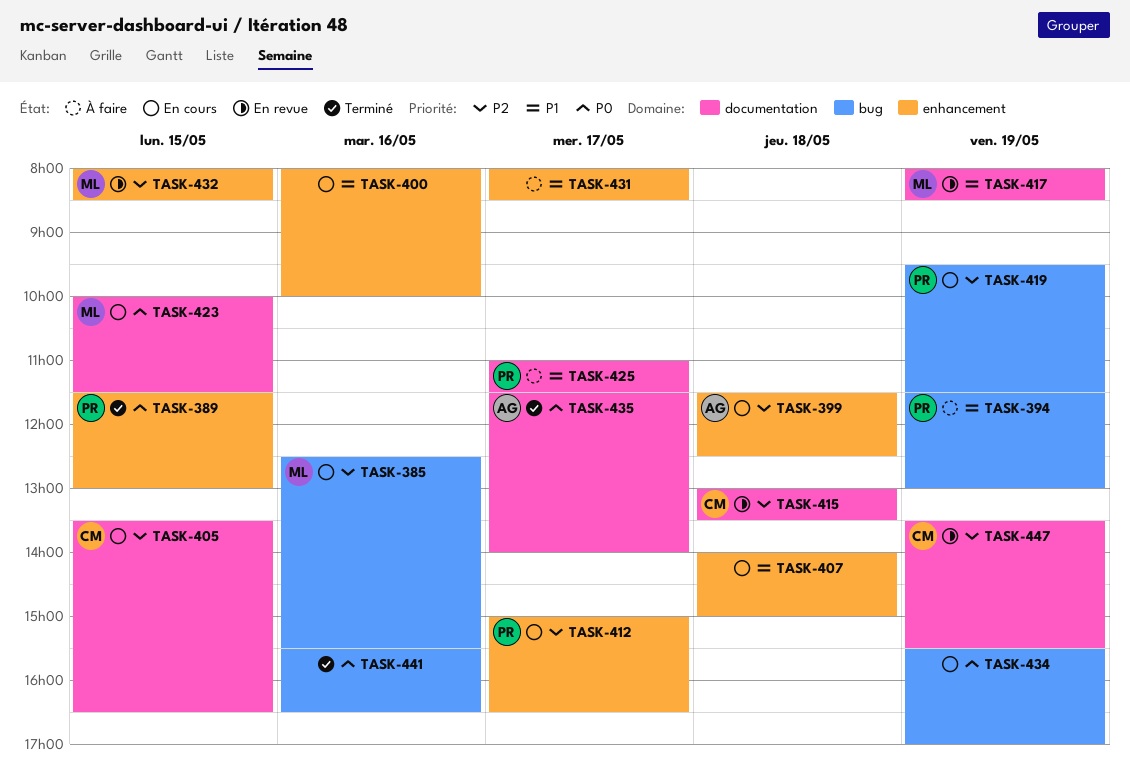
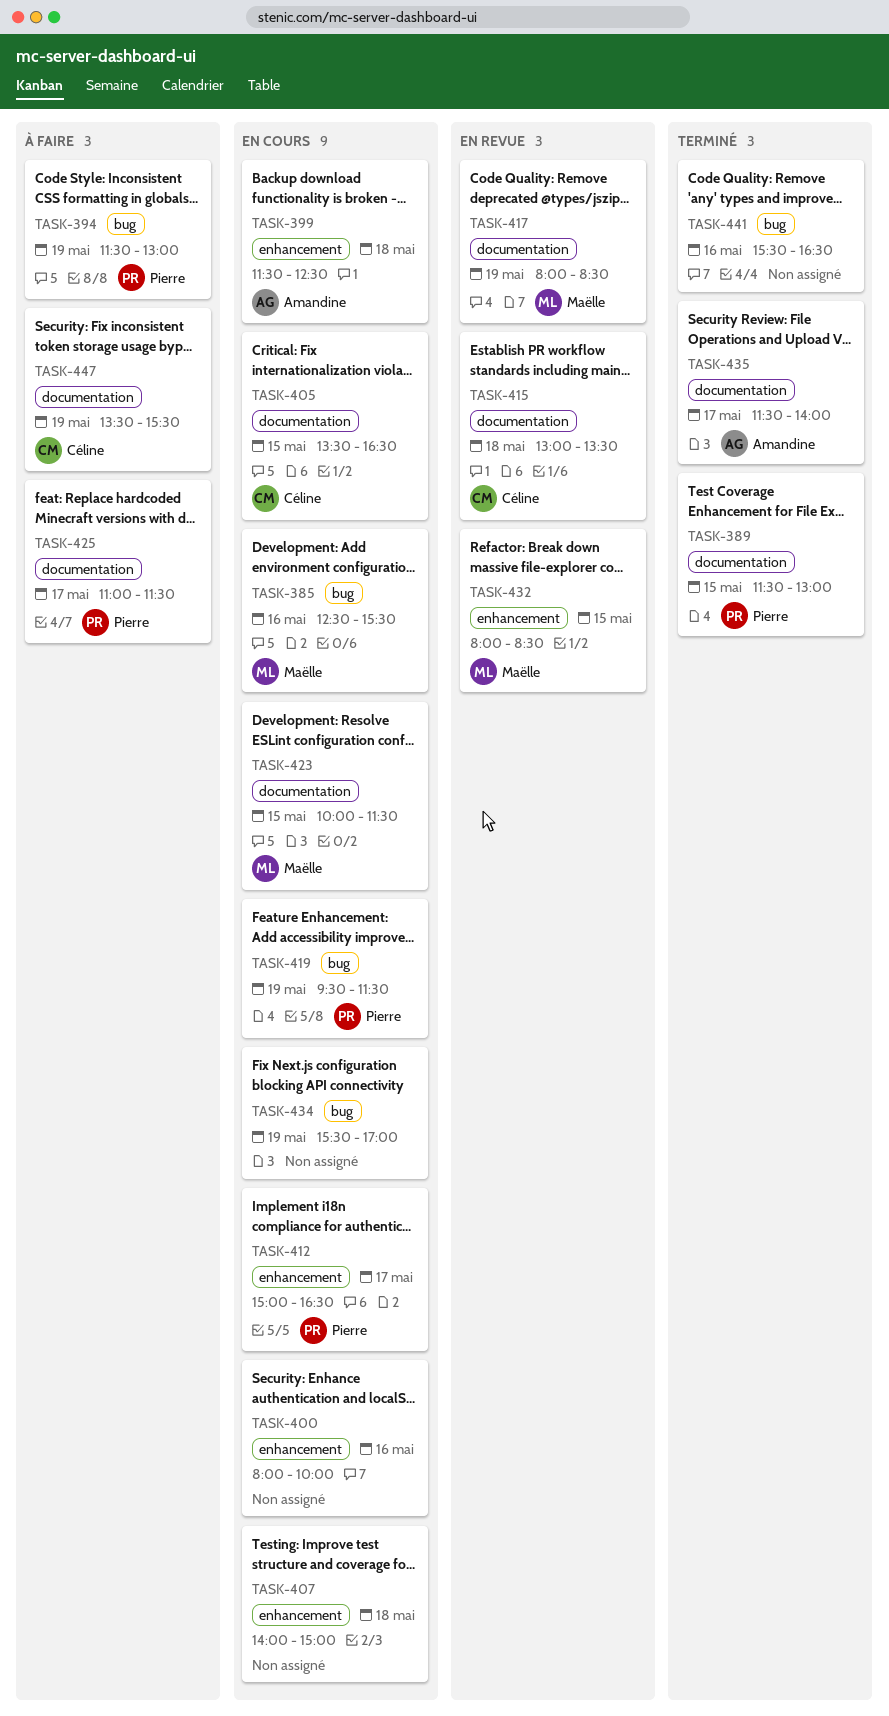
TASK-389, label: enhancement -> documentation
TASK-431: present -> none
TASK-447, status: En revue -> À faire

